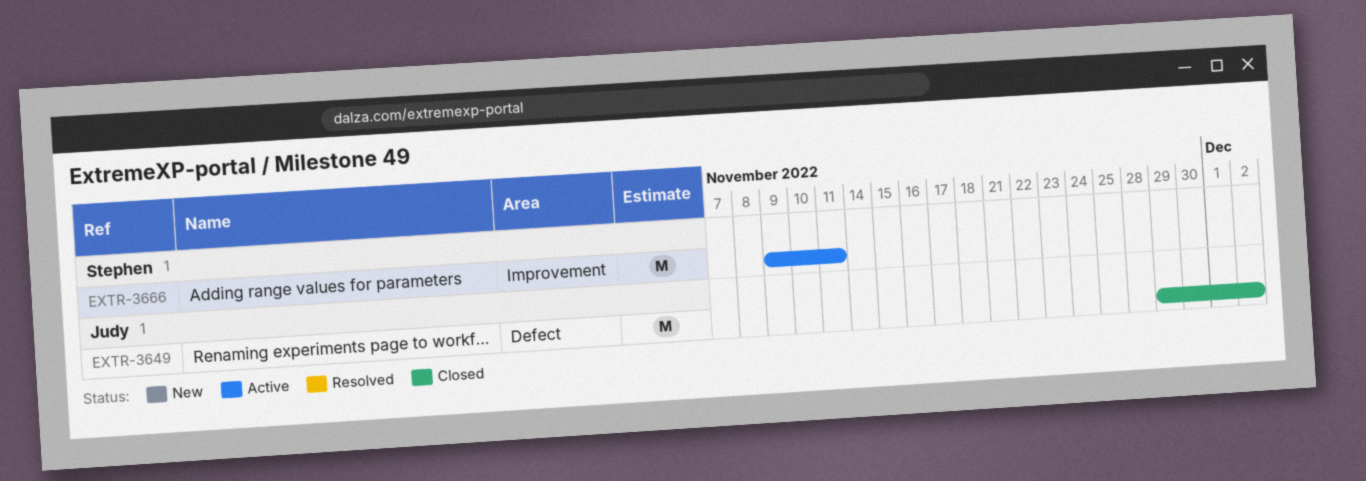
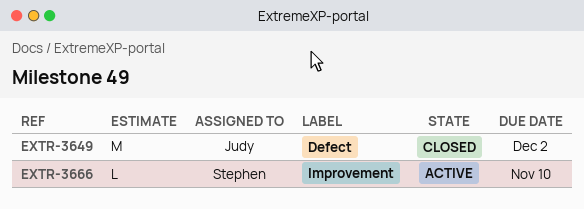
EXTR-3666, estimate: M -> L
EXTR-3666, due: Nov 11 -> Nov 10

